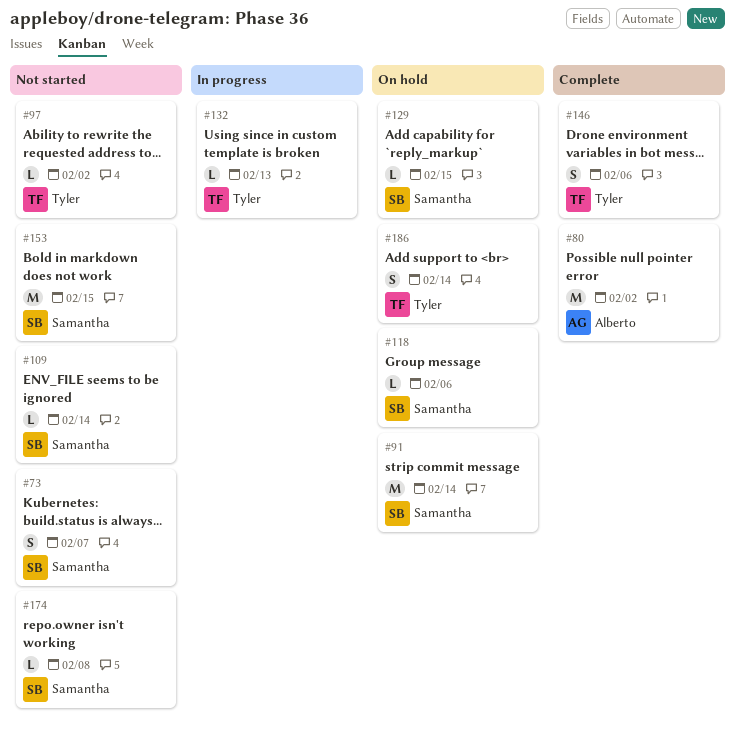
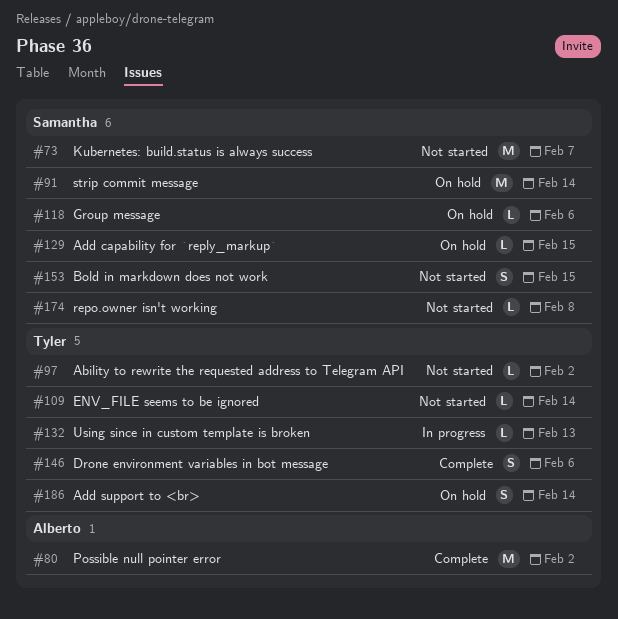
#73, estimate: S -> M
#109, owner: Samantha -> Tyler
#153, estimate: M -> S

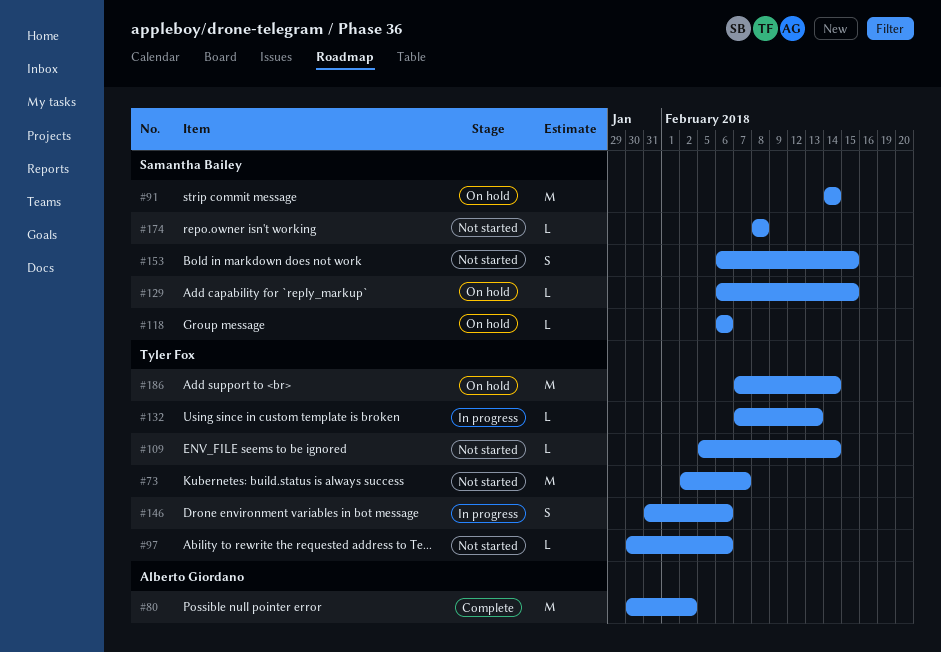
#73, owner: Samantha Bailey -> Tyler Fox
#97, due: Feb 2 -> Feb 6
#146, status: Complete -> In progress
#186, estimate: S -> M

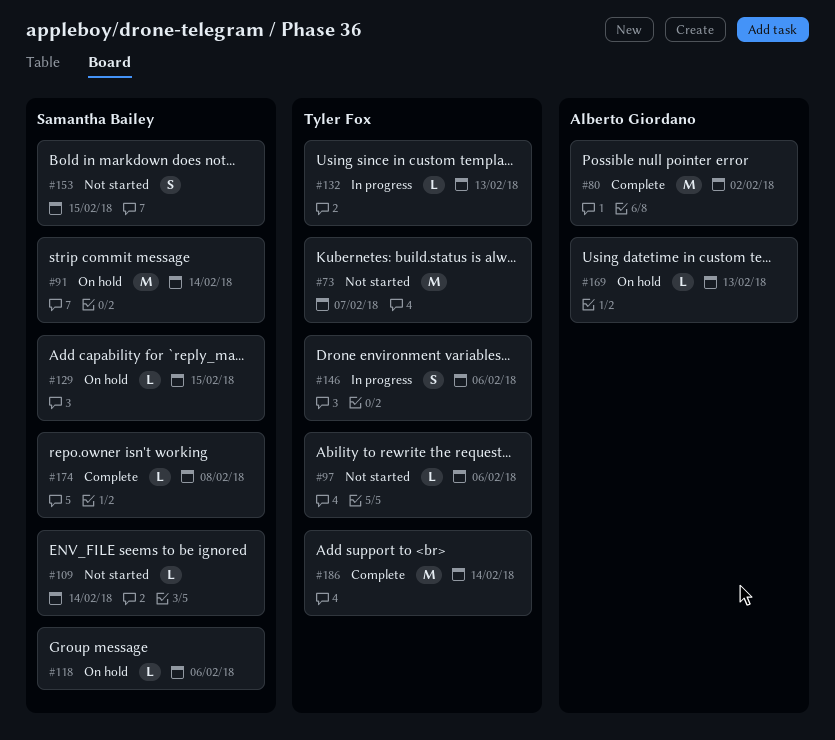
#109, owner: Tyler Fox -> Samantha Bailey
#169: none -> present
#174, status: Not started -> Complete
#186, status: On hold -> Complete

